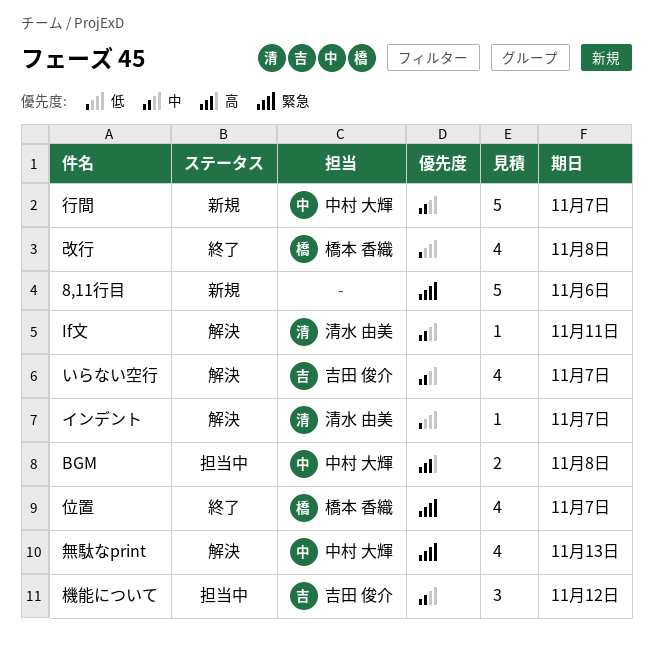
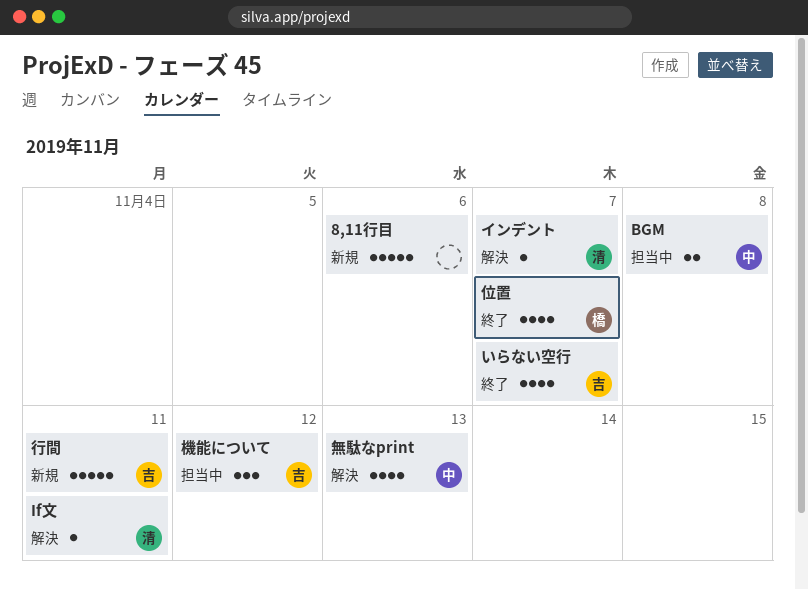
いらない空行, status: 解決 -> 終了
改行: present -> none
行間, owner: 中村 大輝 -> 吉田 俊介
行間, due: Nov 7 -> Nov 11

